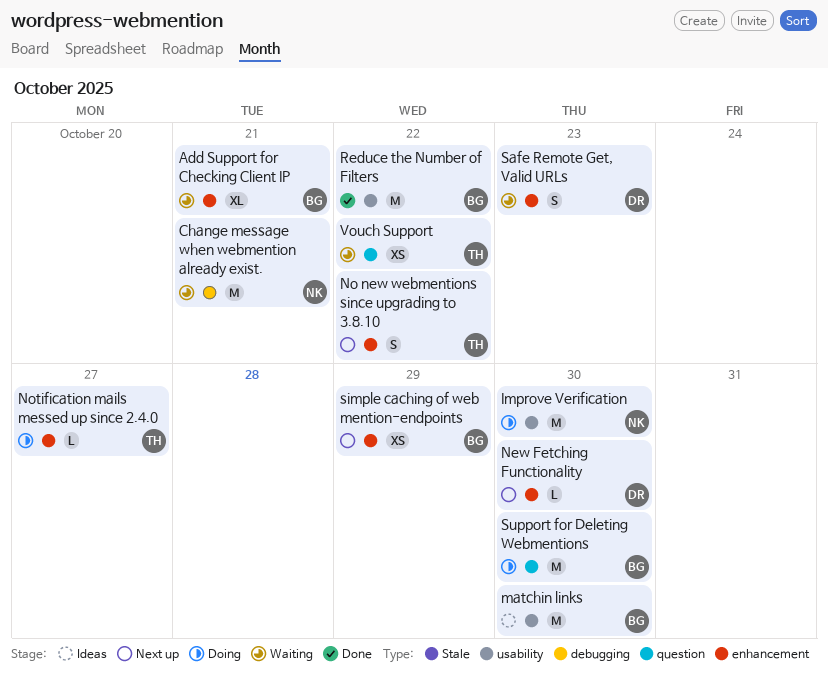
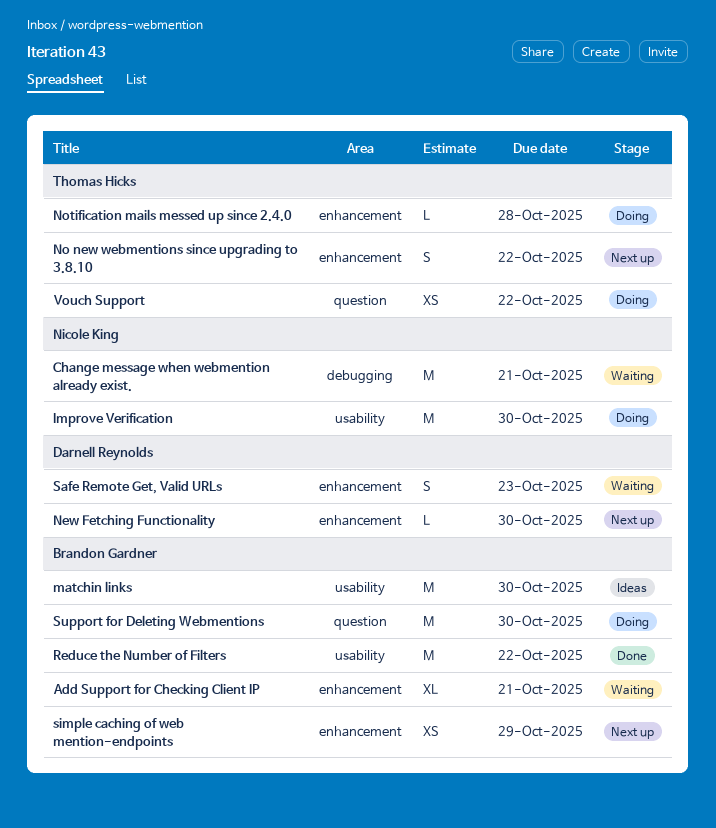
Notification mails messed up since 2.4.0, due: Oct 27 -> Oct 28
Vouch Support, status: Waiting -> Doing

